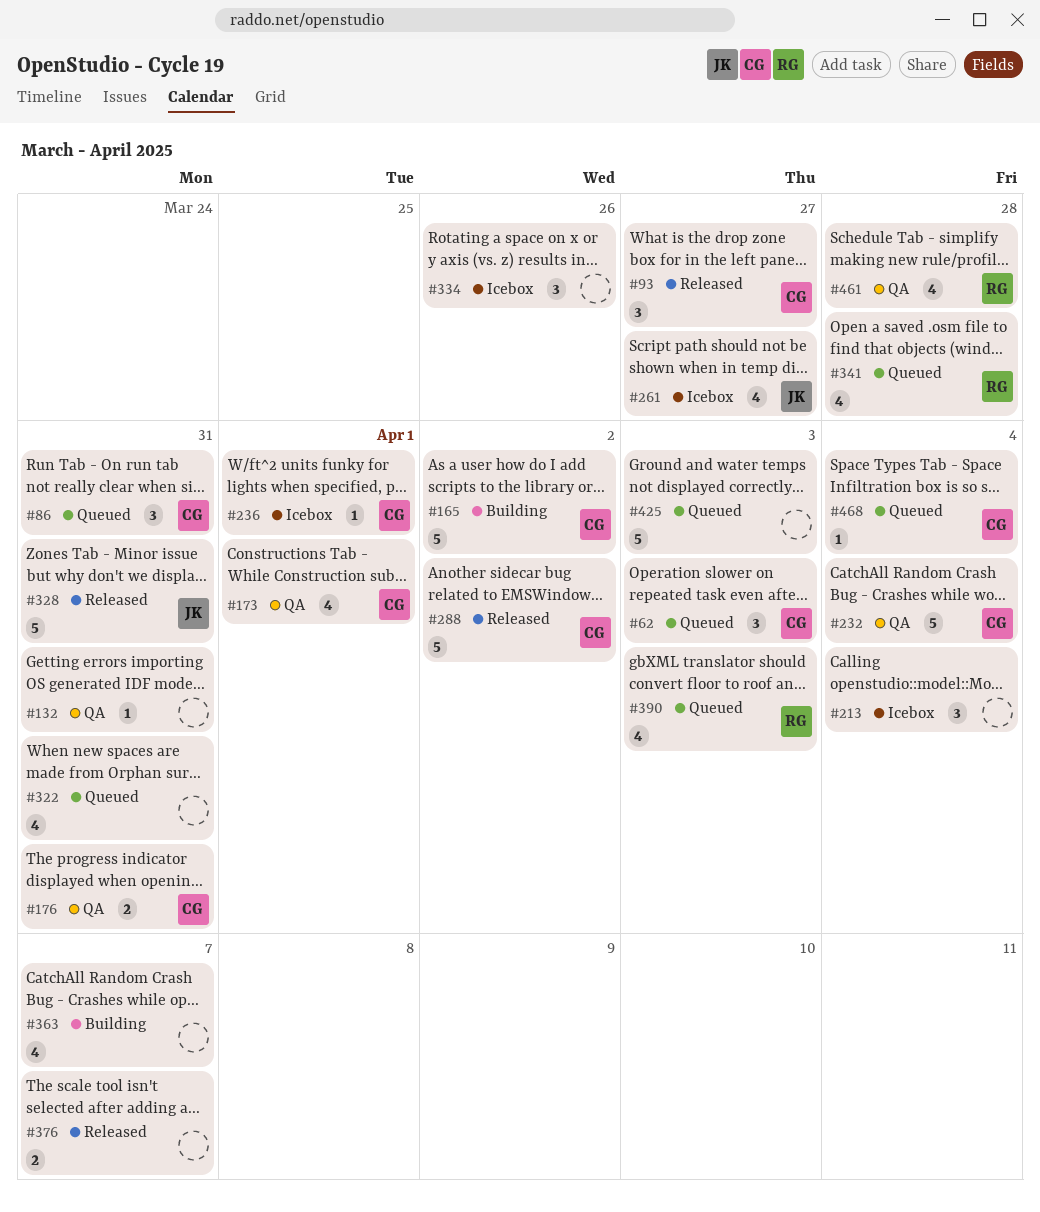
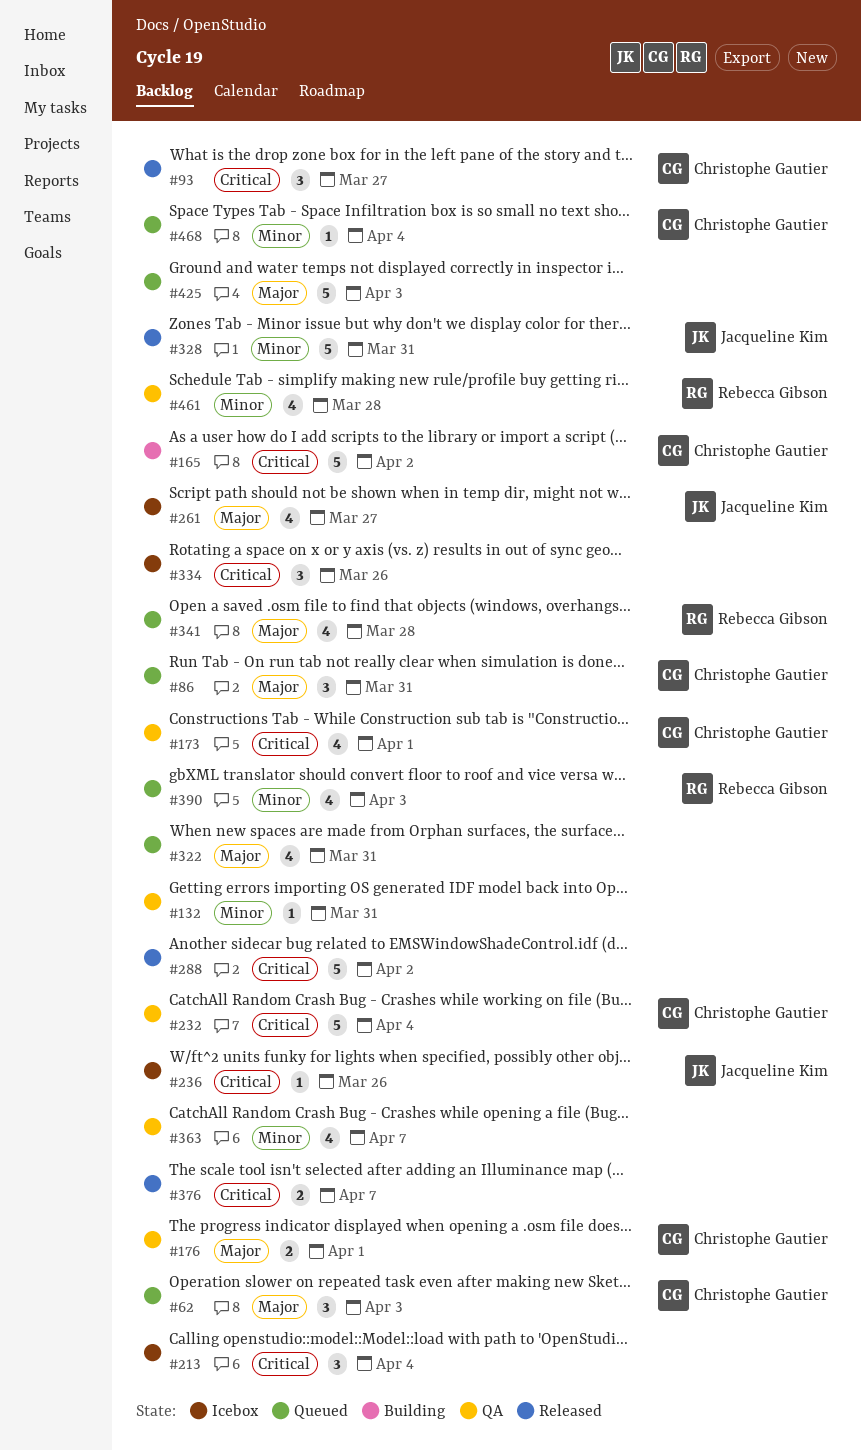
#176, due: Mar 31 -> Apr 1
#236, owner: Christophe Gautier -> Jacqueline Kim
#236, due: Apr 1 -> Mar 26
#288, owner: Christophe Gautier -> none
#363, status: Building -> QA

